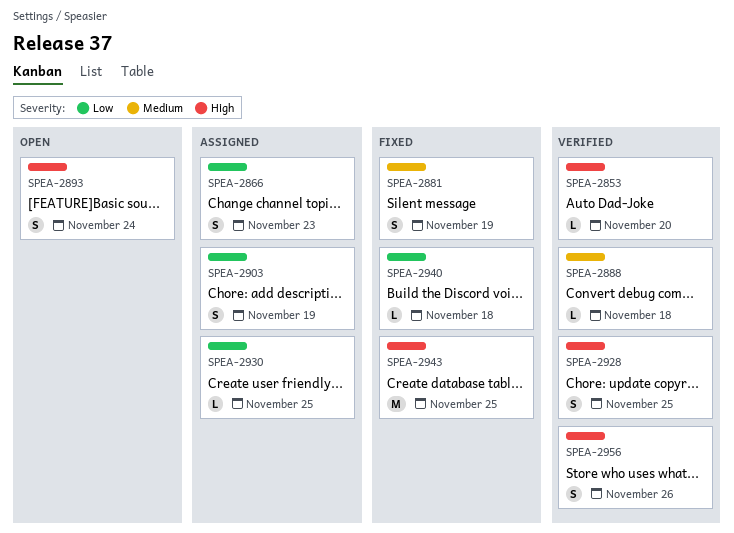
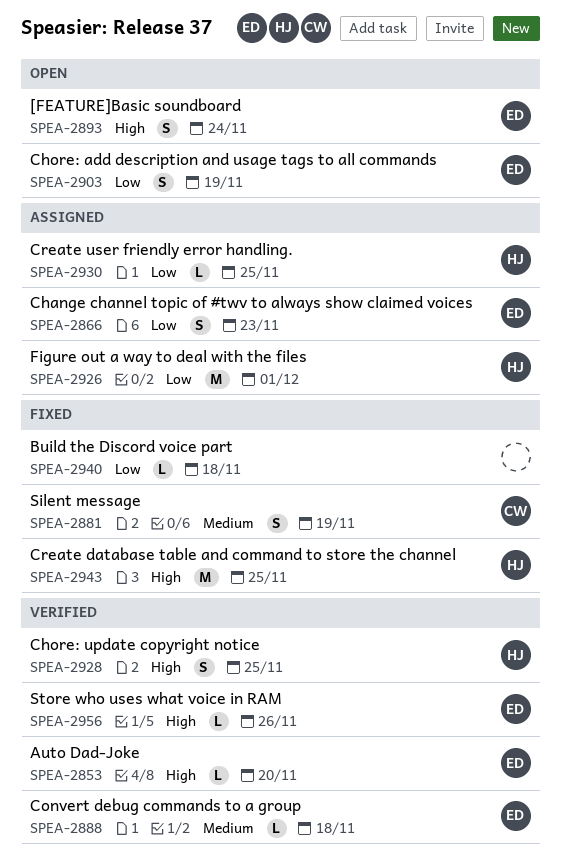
SPEA-2903, status: Assigned -> Open
SPEA-2926: none -> present
SPEA-2956, estimate: S -> L

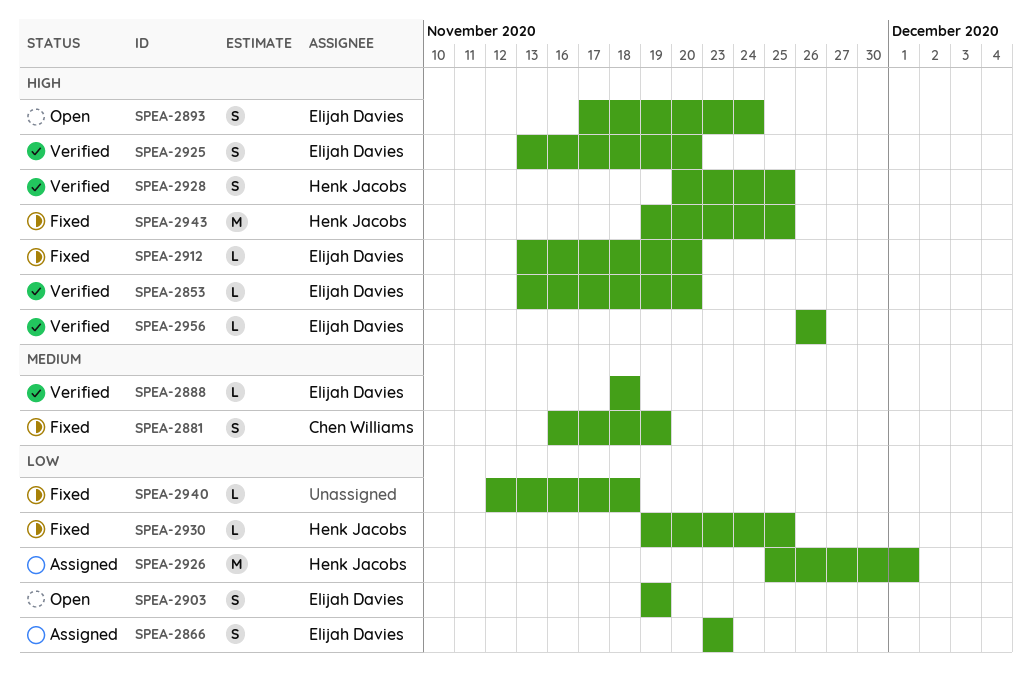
SPEA-2912: none -> present
SPEA-2925: none -> present
SPEA-2930, status: Assigned -> Fixed

